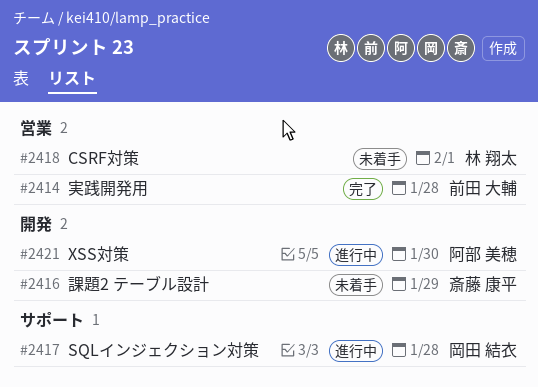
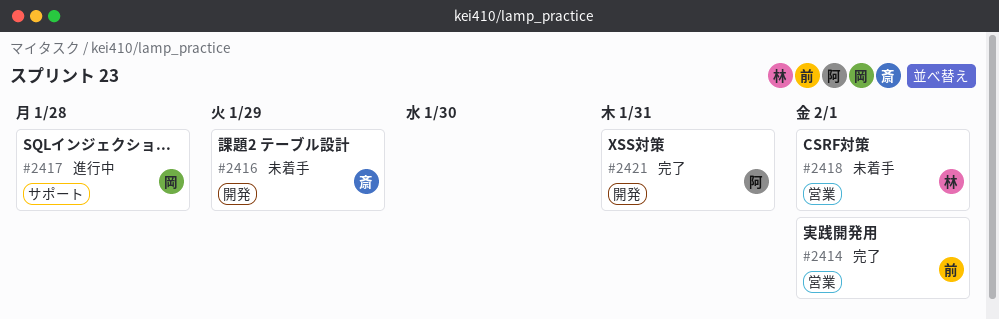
#2414, due: Jan 28 -> Feb 1
#2421, status: 進行中 -> 完了
#2421, due: Jan 30 -> Jan 31

